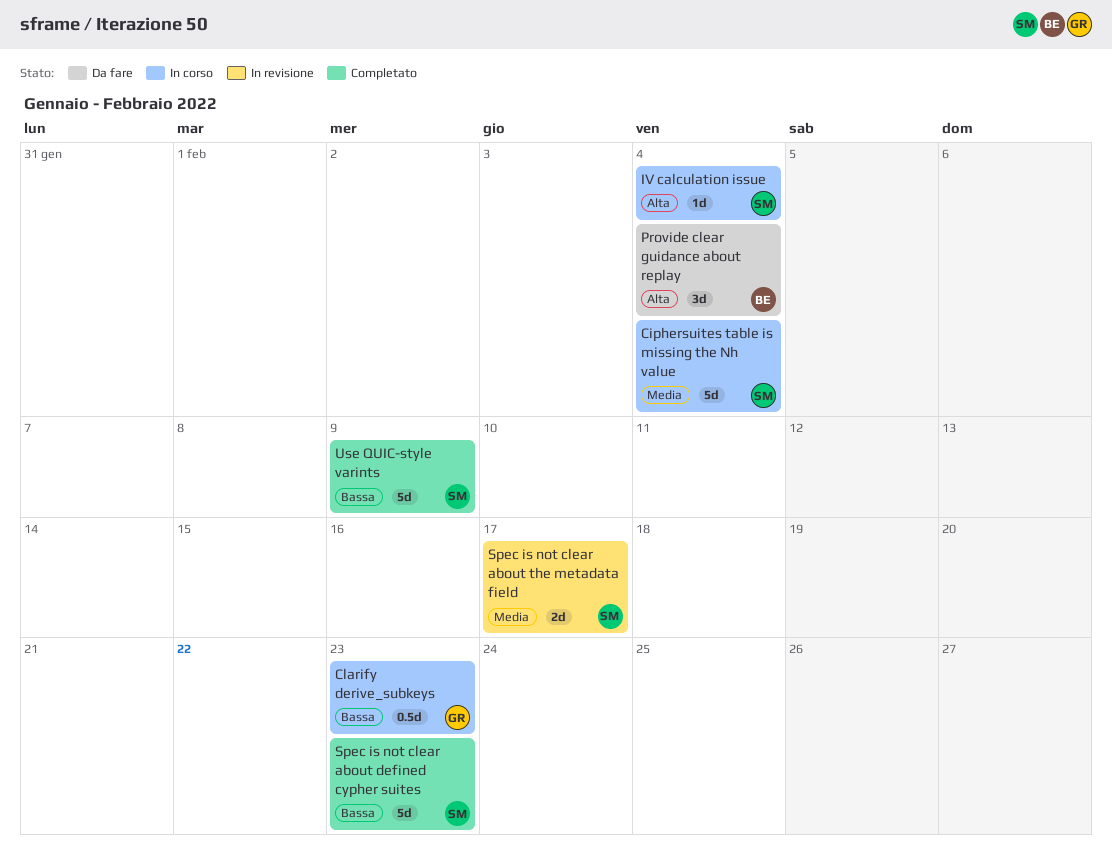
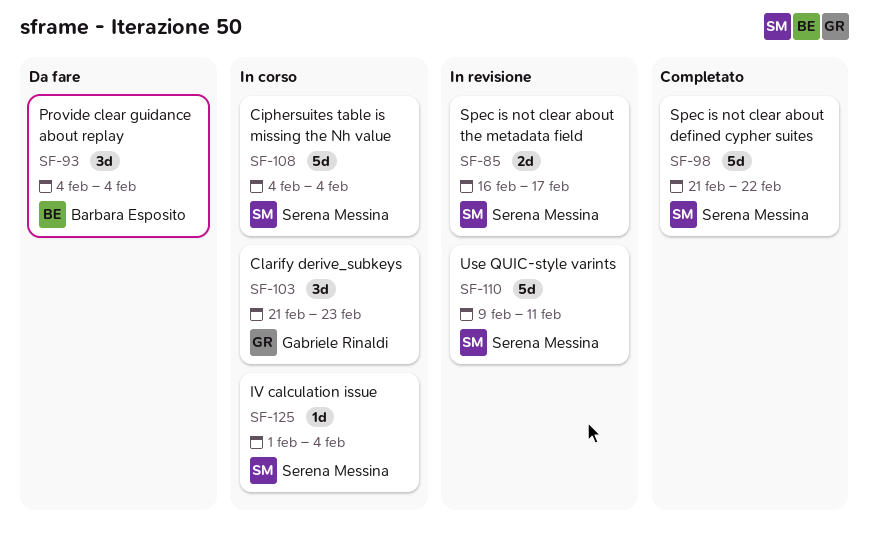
Clarify derive_subkeys, estimate: 0.5d -> 3d
Spec is not clear about defined cypher suites, due: Feb 23 -> Feb 22
Use QUIC-style varints, status: Completato -> In revisione
Use QUIC-style varints, due: Feb 9 -> Feb 11

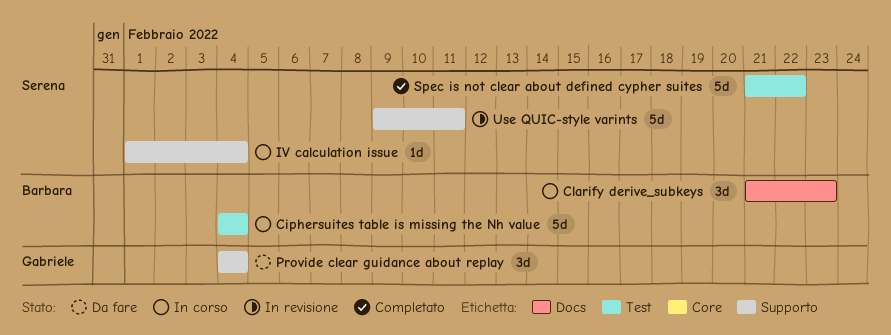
Ciphersuites table is missing the Nh value, owner: Serena Messina -> Barbara Esposito
Clarify derive_subkeys, owner: Gabriele Rinaldi -> Barbara Esposito
Provide clear guidance about replay, owner: Barbara Esposito -> Gabriele Rinaldi
Spec is not clear about the metadata field: present -> none

